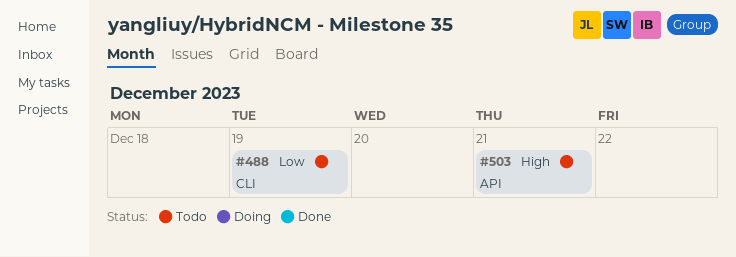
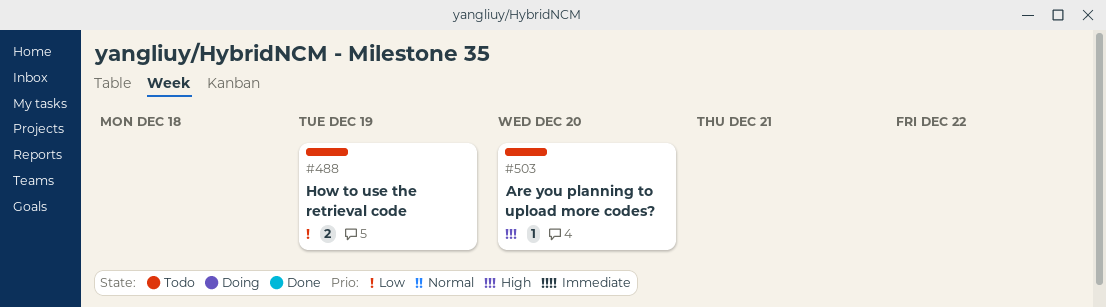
#503, due: Dec 21 -> Dec 20

